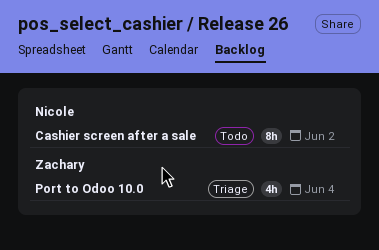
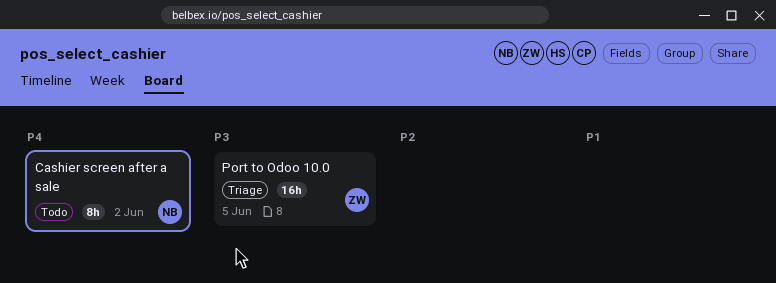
Port to Odoo 10.0, estimate: 4h -> 16h
Port to Odoo 10.0, due: Jun 4 -> Jun 5

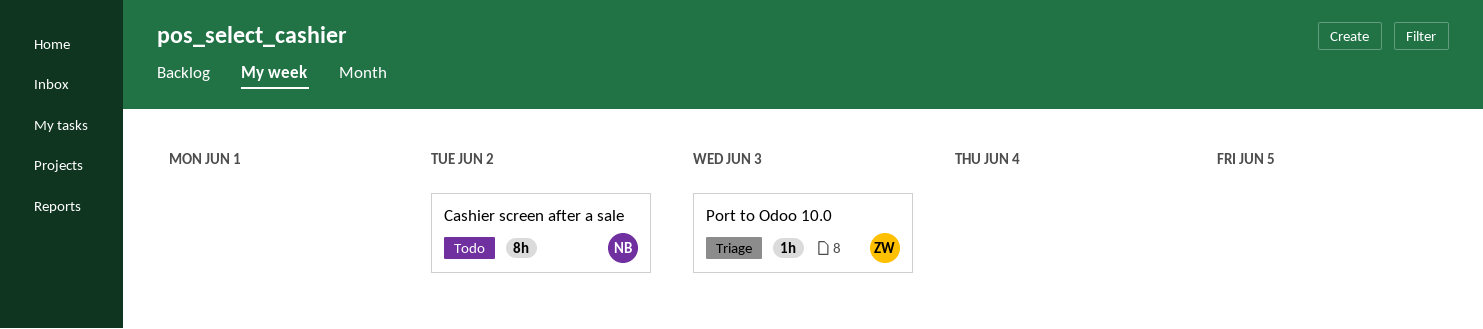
Port to Odoo 10.0, estimate: 16h -> 1h
Port to Odoo 10.0, due: Jun 5 -> Jun 3

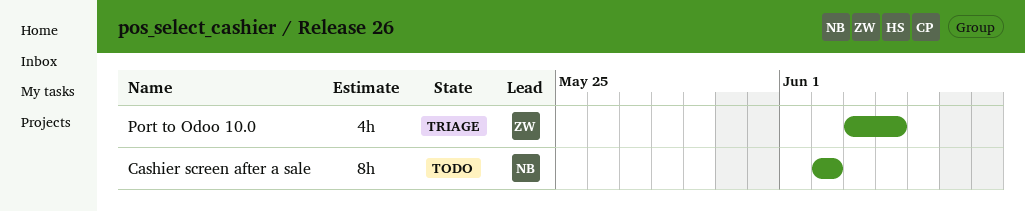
Port to Odoo 10.0, estimate: 1h -> 4h
Port to Odoo 10.0, due: Jun 3 -> Jun 4

